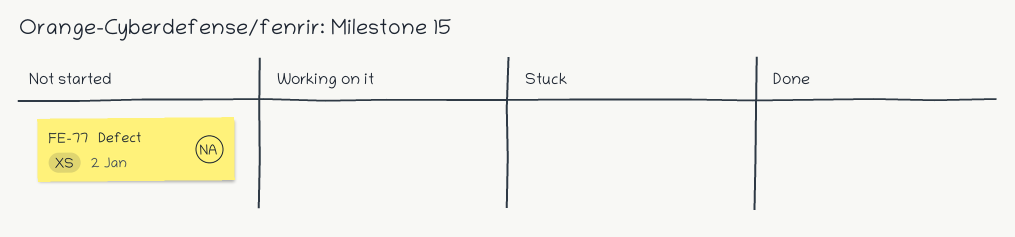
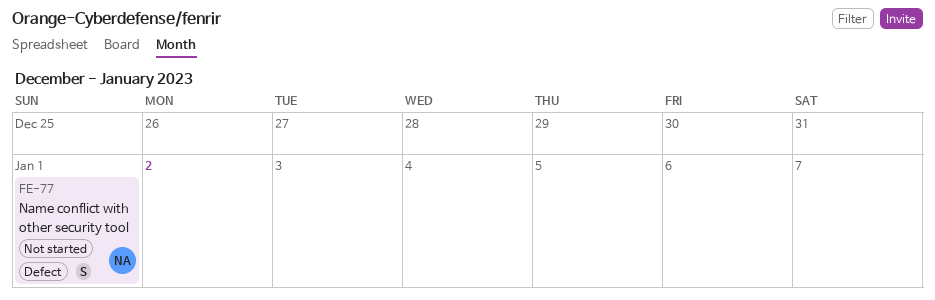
FE-77, estimate: XS -> S
FE-77, due: Jan 2 -> Jan 1

